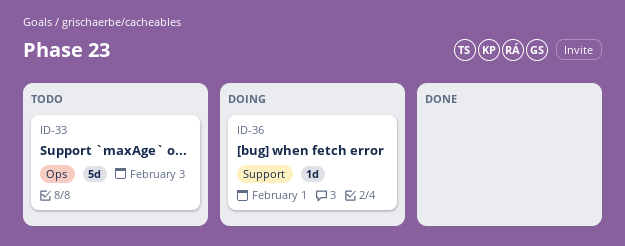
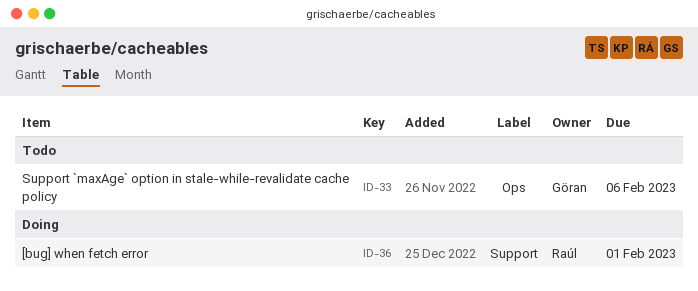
ID-33, due: Feb 3 -> Feb 6

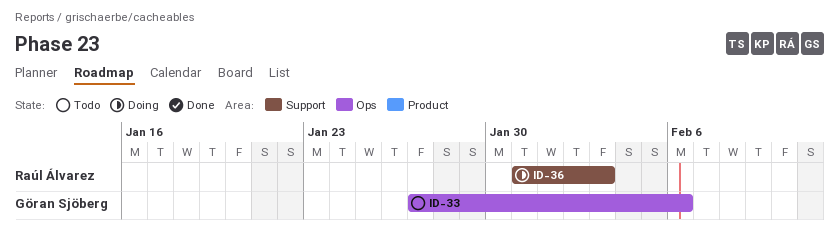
ID-36, due: Feb 1 -> Feb 3

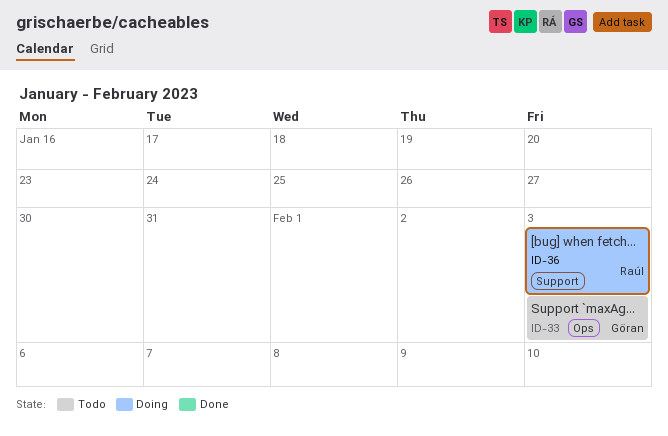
ID-33, due: Feb 6 -> Feb 3

